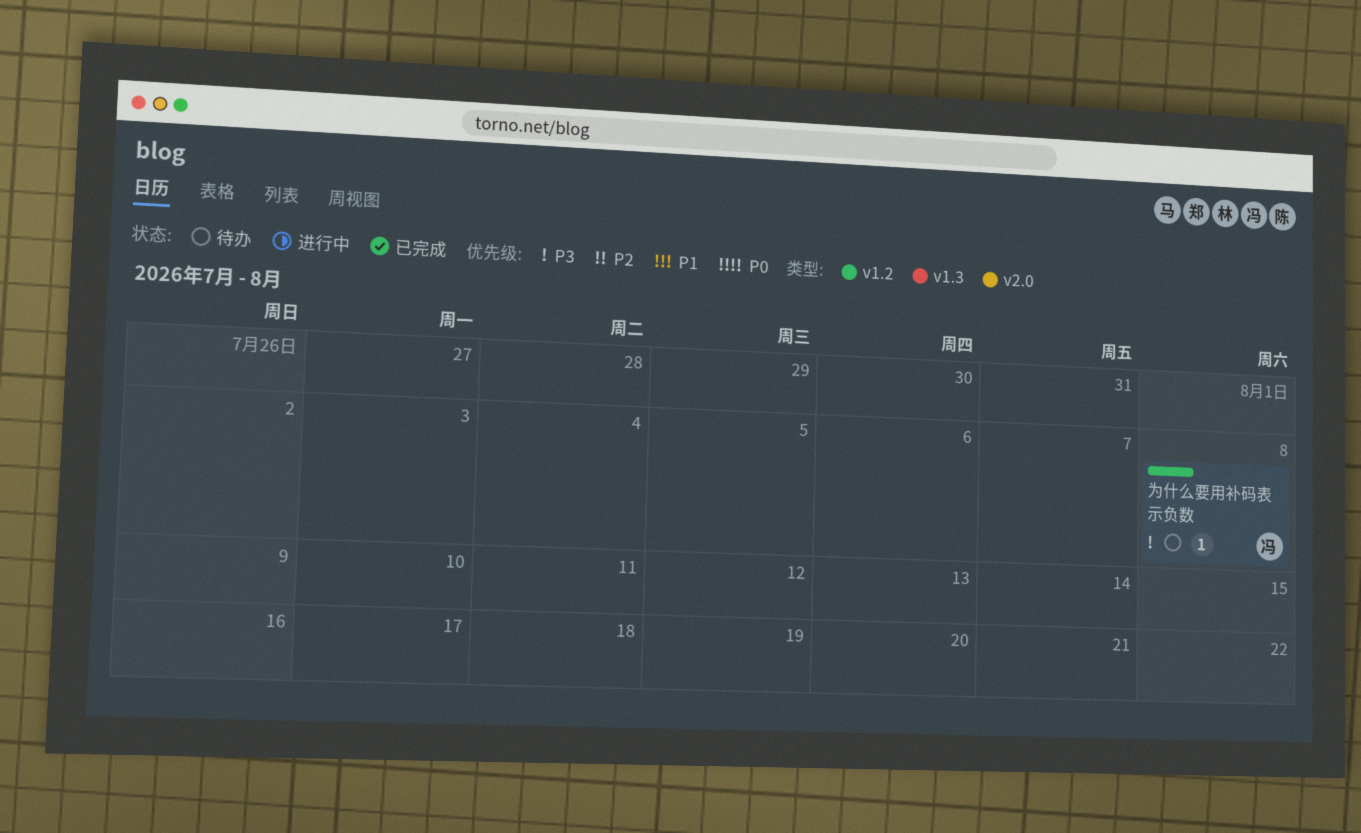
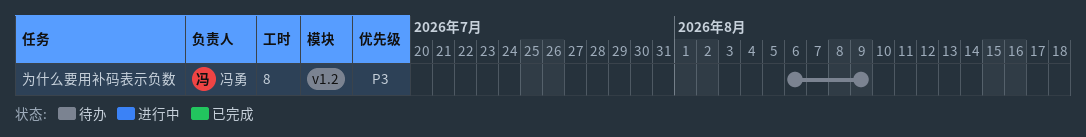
为什么要用补码表示负数, estimate: 1 -> 8
为什么要用补码表示负数, due: Aug 8 -> Aug 9

